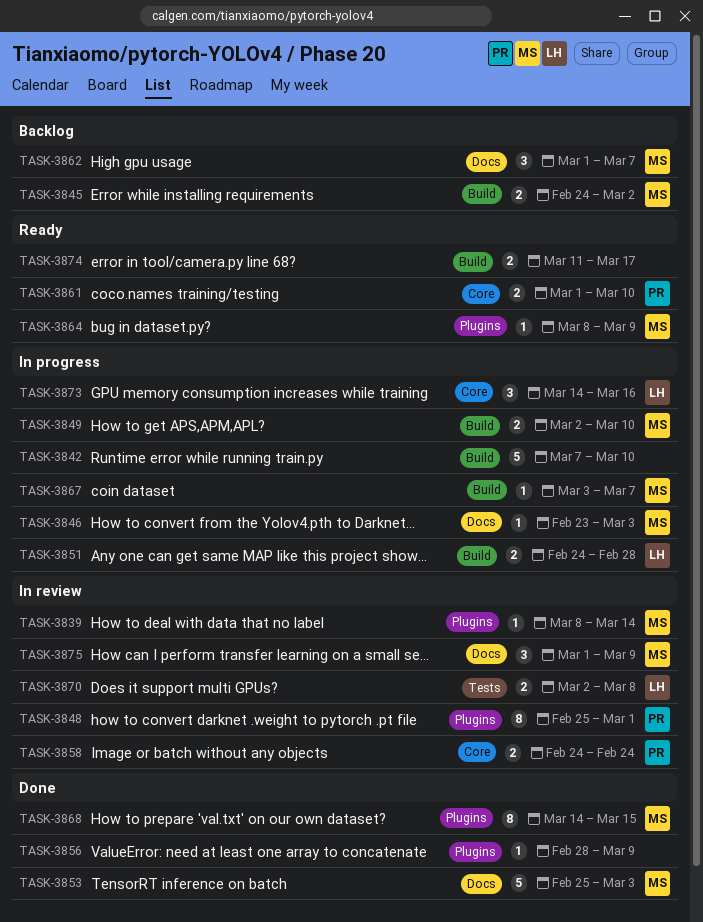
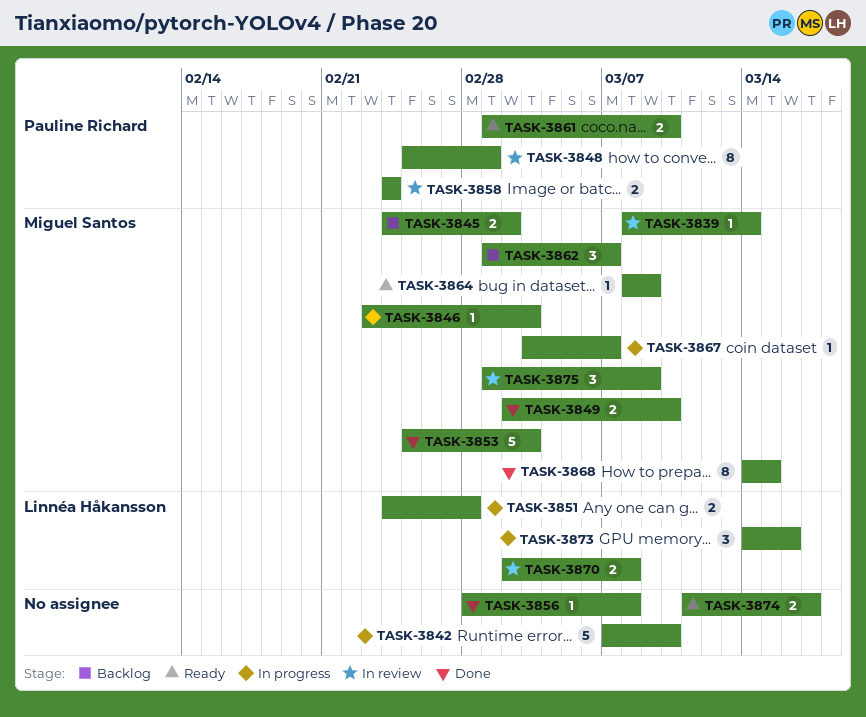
TASK-3849, status: In progress -> Done
TASK-3856, due: Mar 9 -> Mar 8

